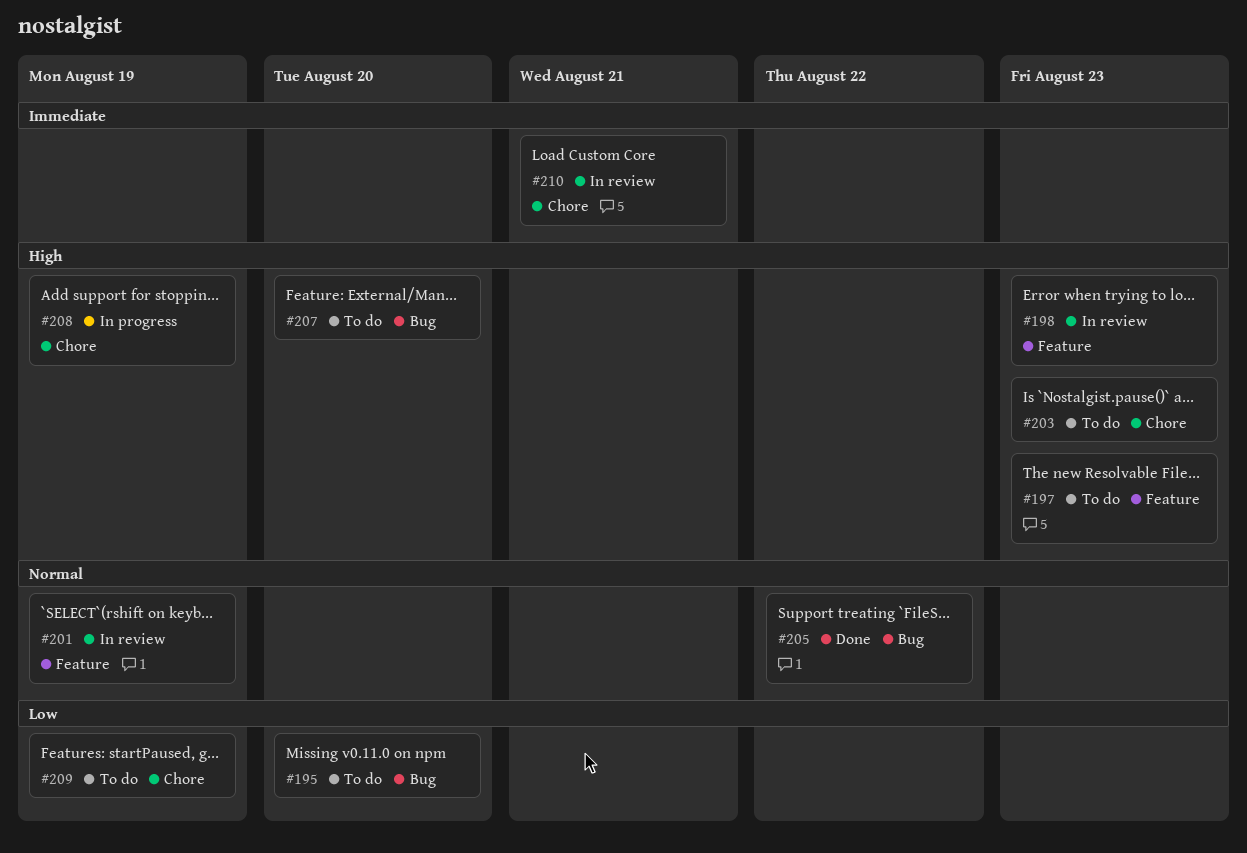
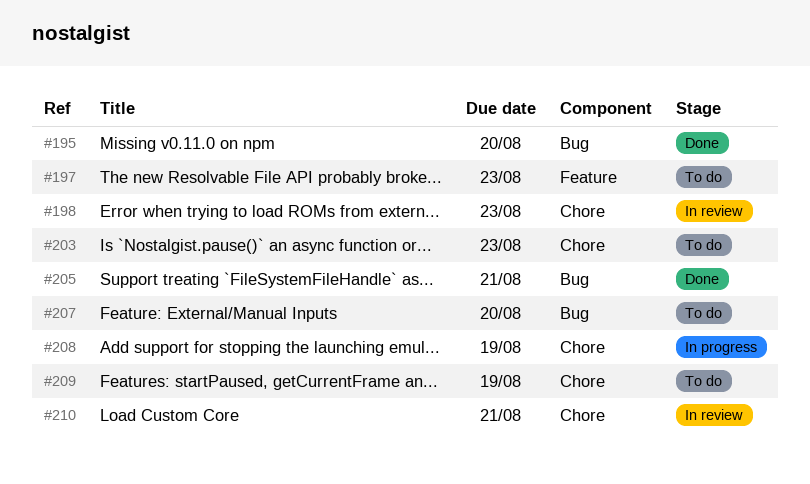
#195, status: To do -> Done
#198, label: Feature -> Chore
#201: present -> none
#205, due: Aug 22 -> Aug 21

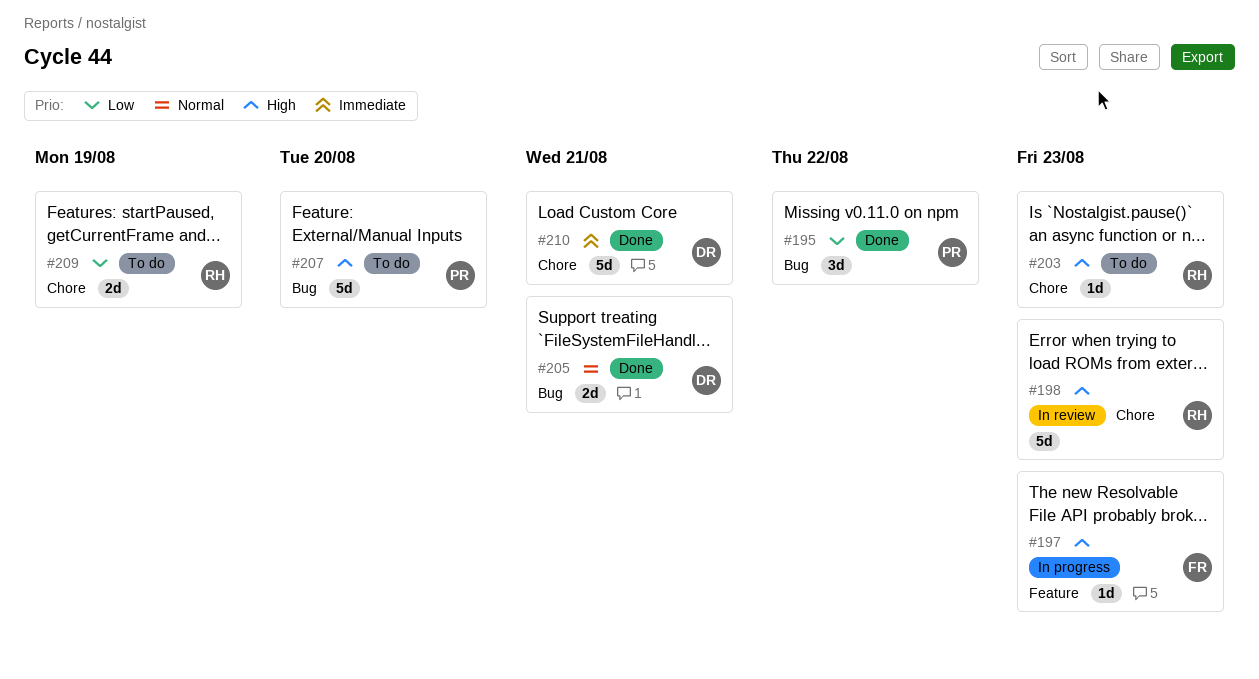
#195, due: Aug 20 -> Aug 22
#197, status: To do -> In progress
#208: present -> none
#210, status: In review -> Done

